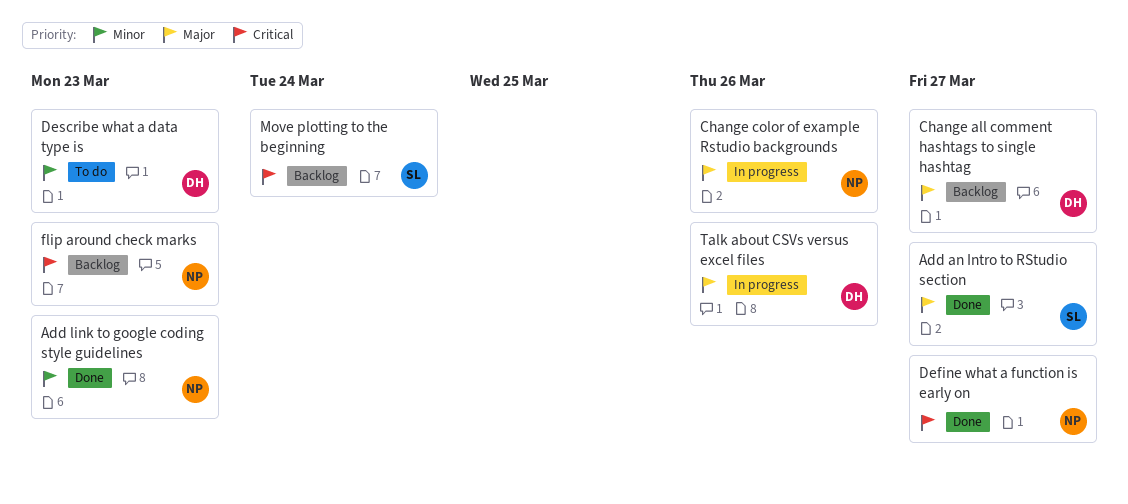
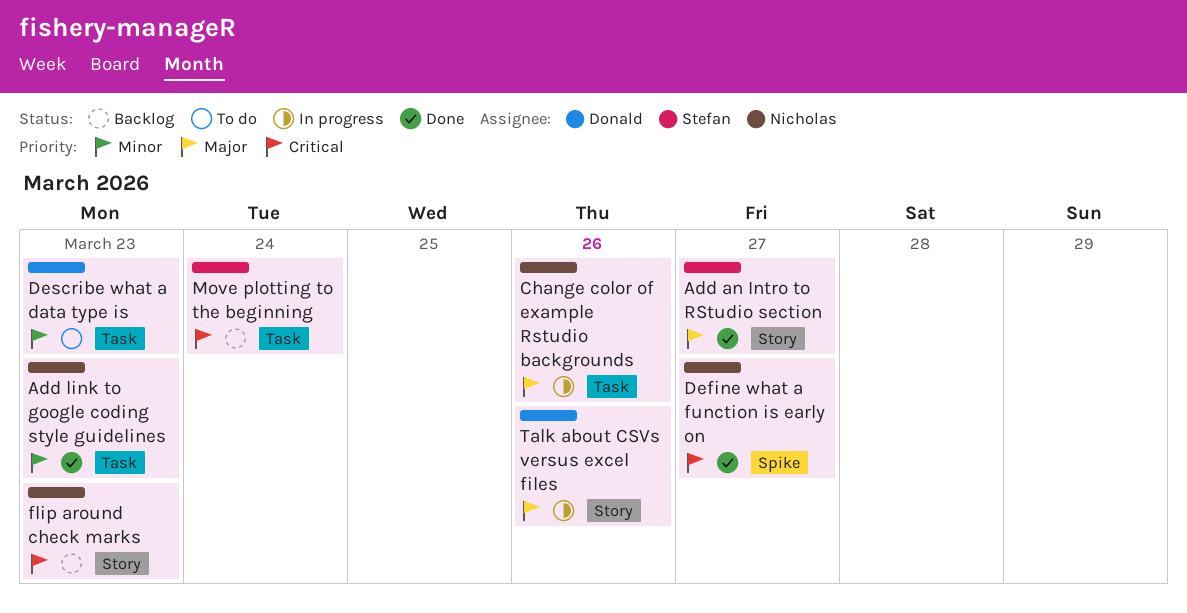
Change all comment hashtags to single hashtag: present -> none

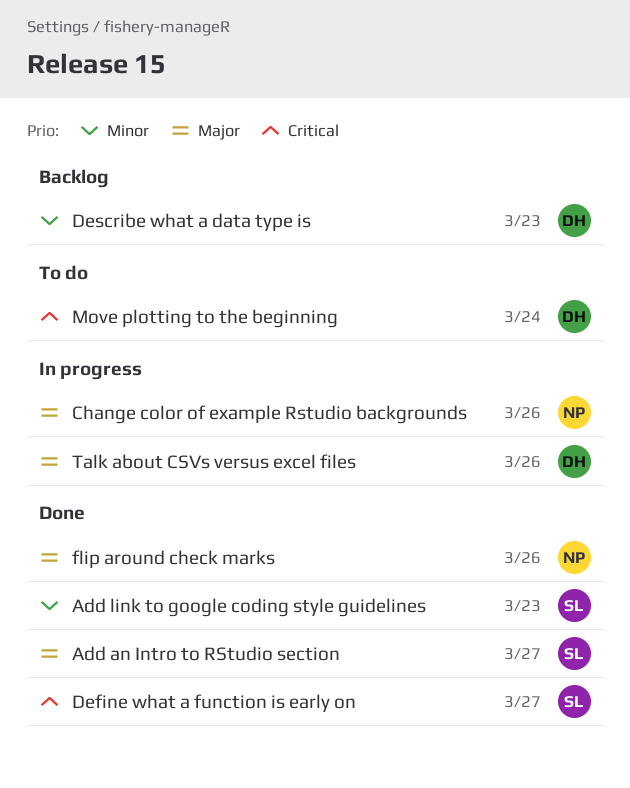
Add link to google coding style guidelines, owner: Nicholas -> Stefan
Define what a function is early on, owner: Nicholas -> Stefan
Describe what a data type is, status: To do -> Backlog
flip around check marks, status: Backlog -> Done
flip around check marks, priority: Critical -> Major
flip around check marks, due: Mar 23 -> Mar 26
Move plotting to the beginning, status: Backlog -> To do
Move plotting to the beginning, owner: Stefan -> Donald

